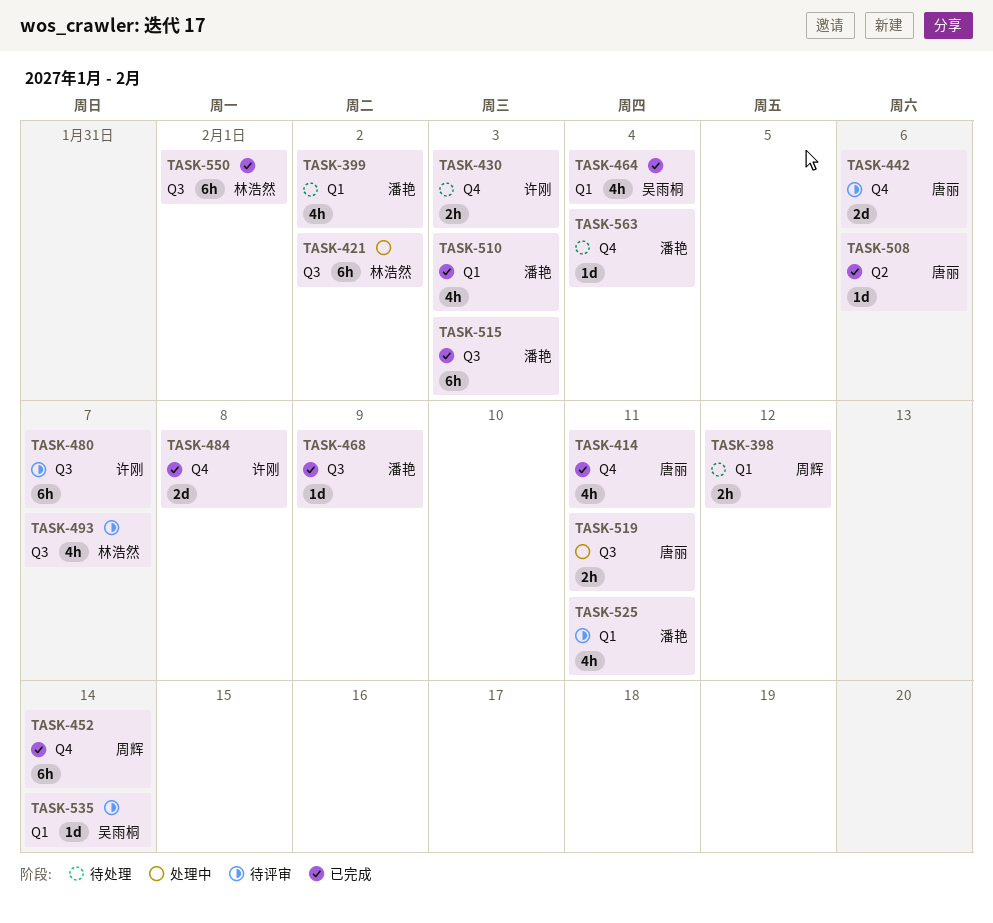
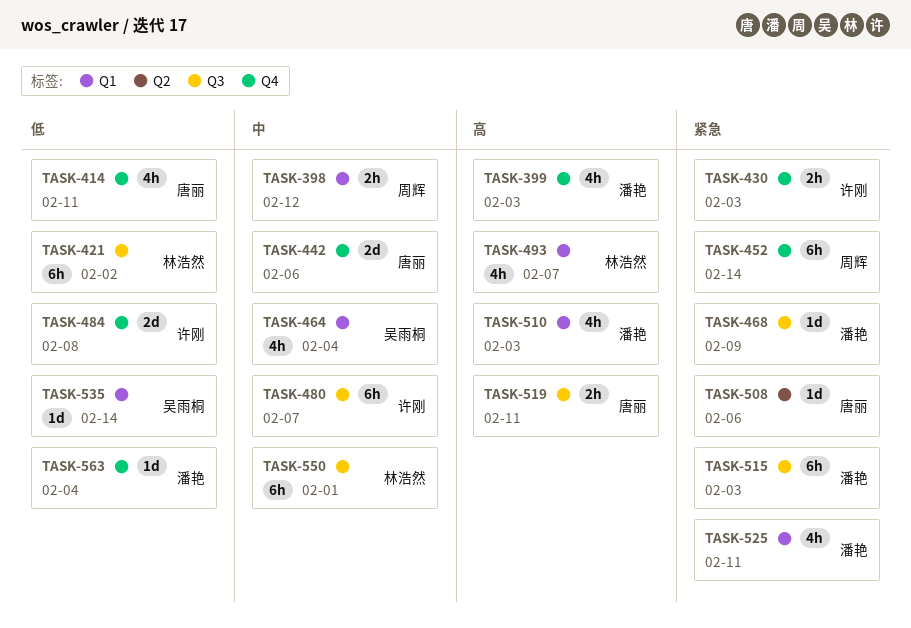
TASK-399, label: Q1 -> Q4
TASK-399, due: Feb 2 -> Feb 3
TASK-493, label: Q3 -> Q1

